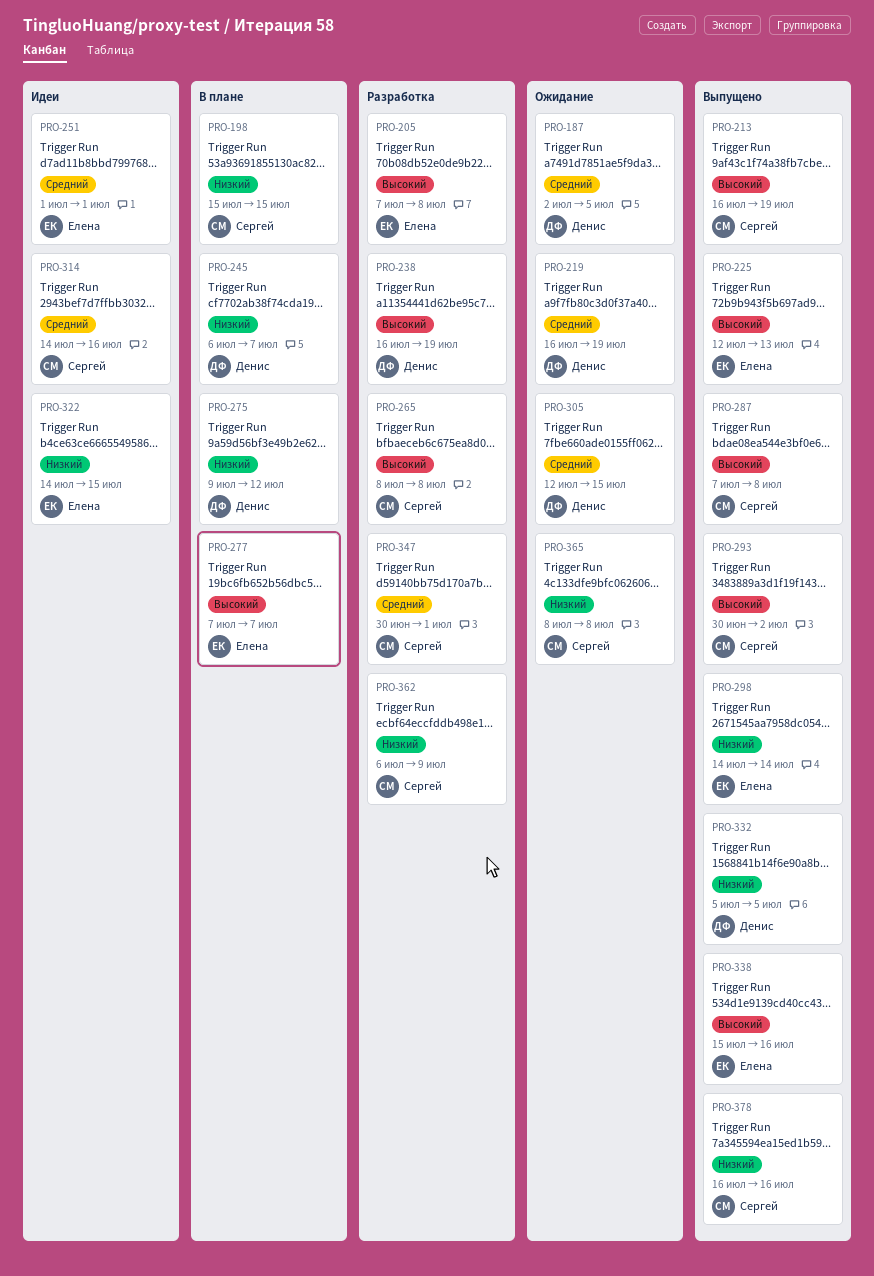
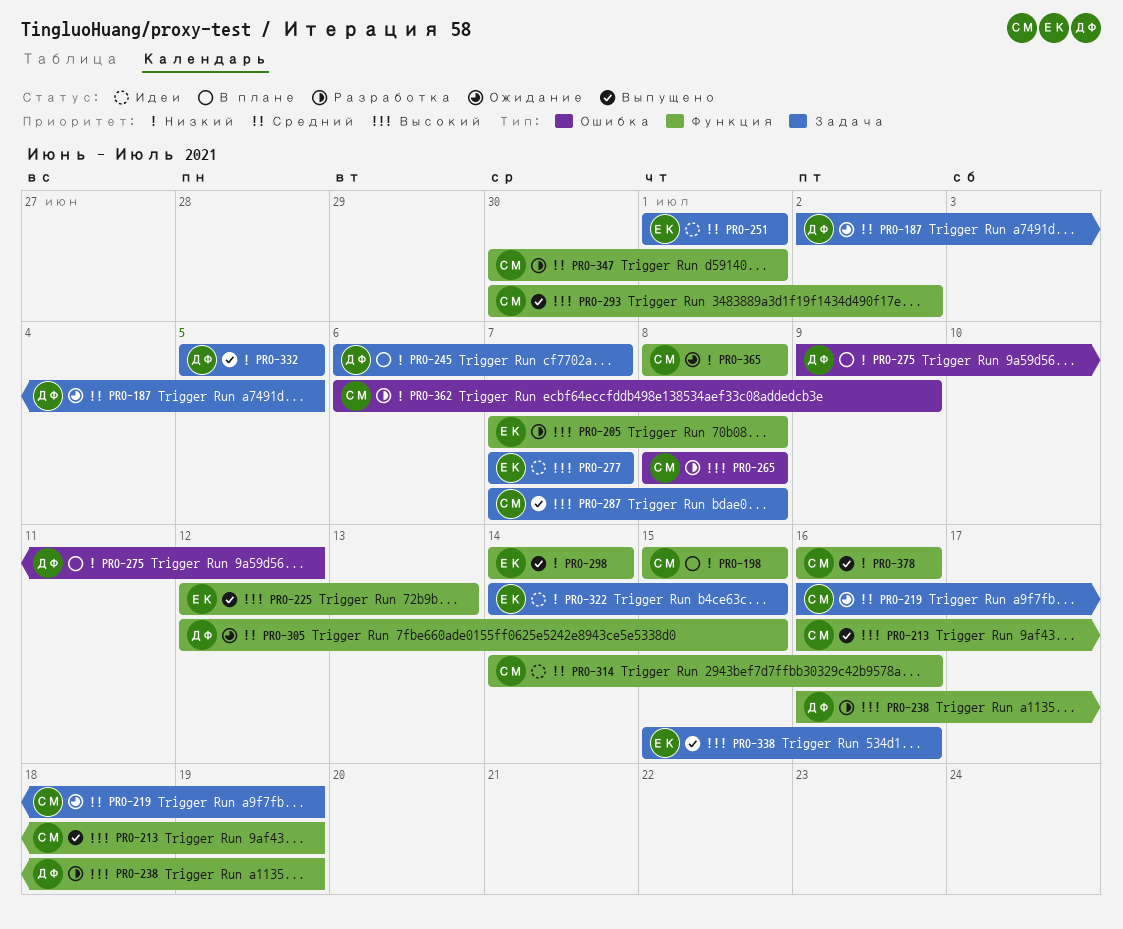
PRO-219, owner: Денис -> Сергей
PRO-277, status: В плане -> Идеи

